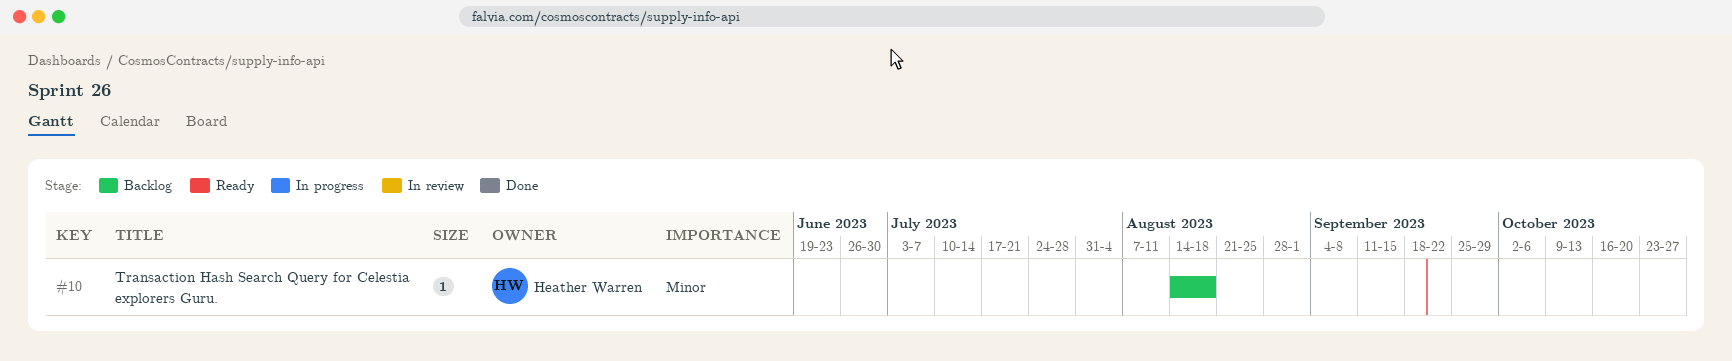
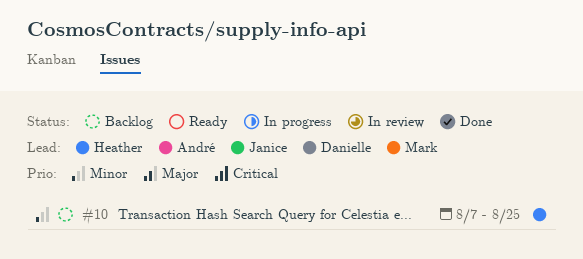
#10, start: Aug 14 -> Aug 7
#10, due: Aug 18 -> Aug 25

